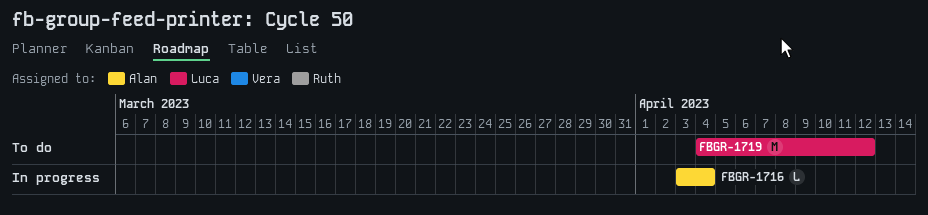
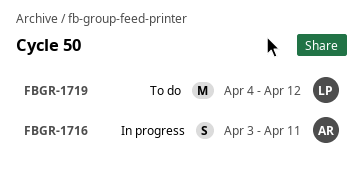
FBGR-1716, estimate: L -> S
FBGR-1716, due: Apr 4 -> Apr 11

